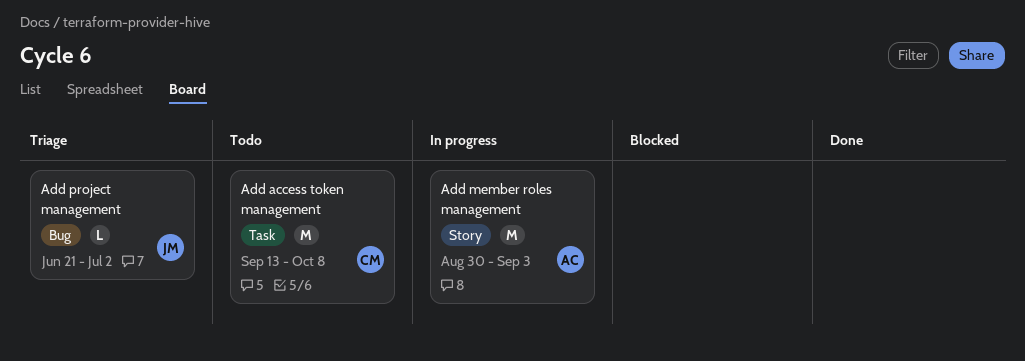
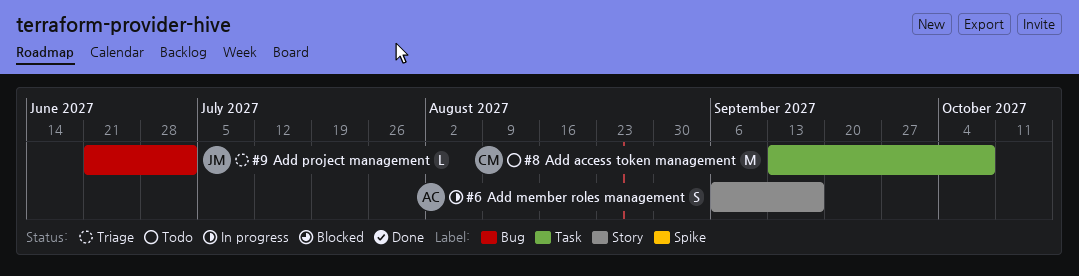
Add member roles management, estimate: M -> S
Add member roles management, start: Aug 30 -> Sep 6
Add member roles management, due: Sep 3 -> Sep 17

